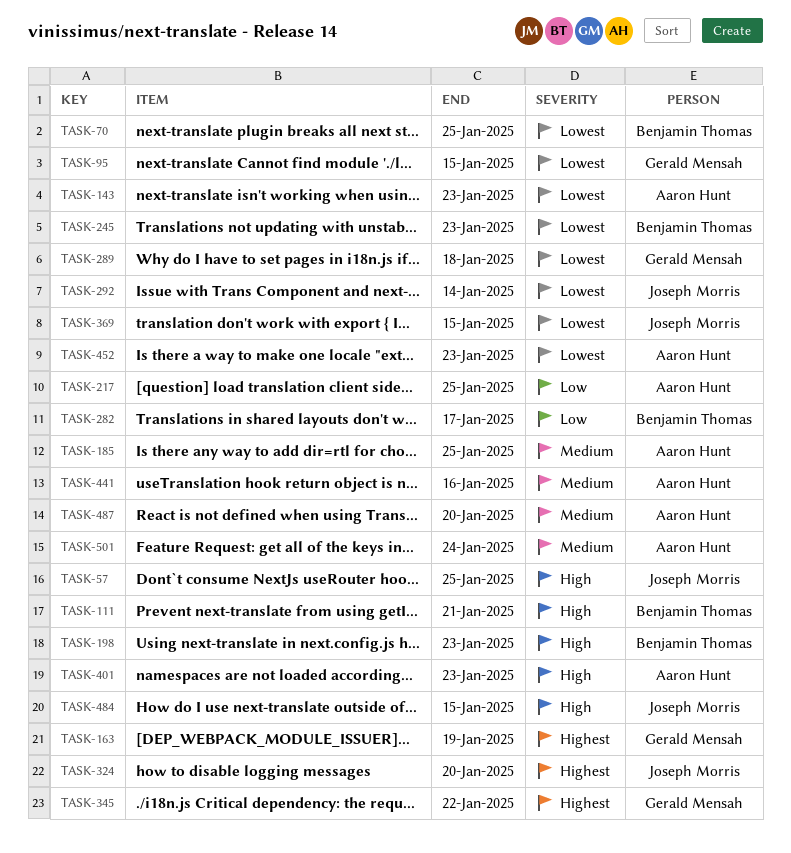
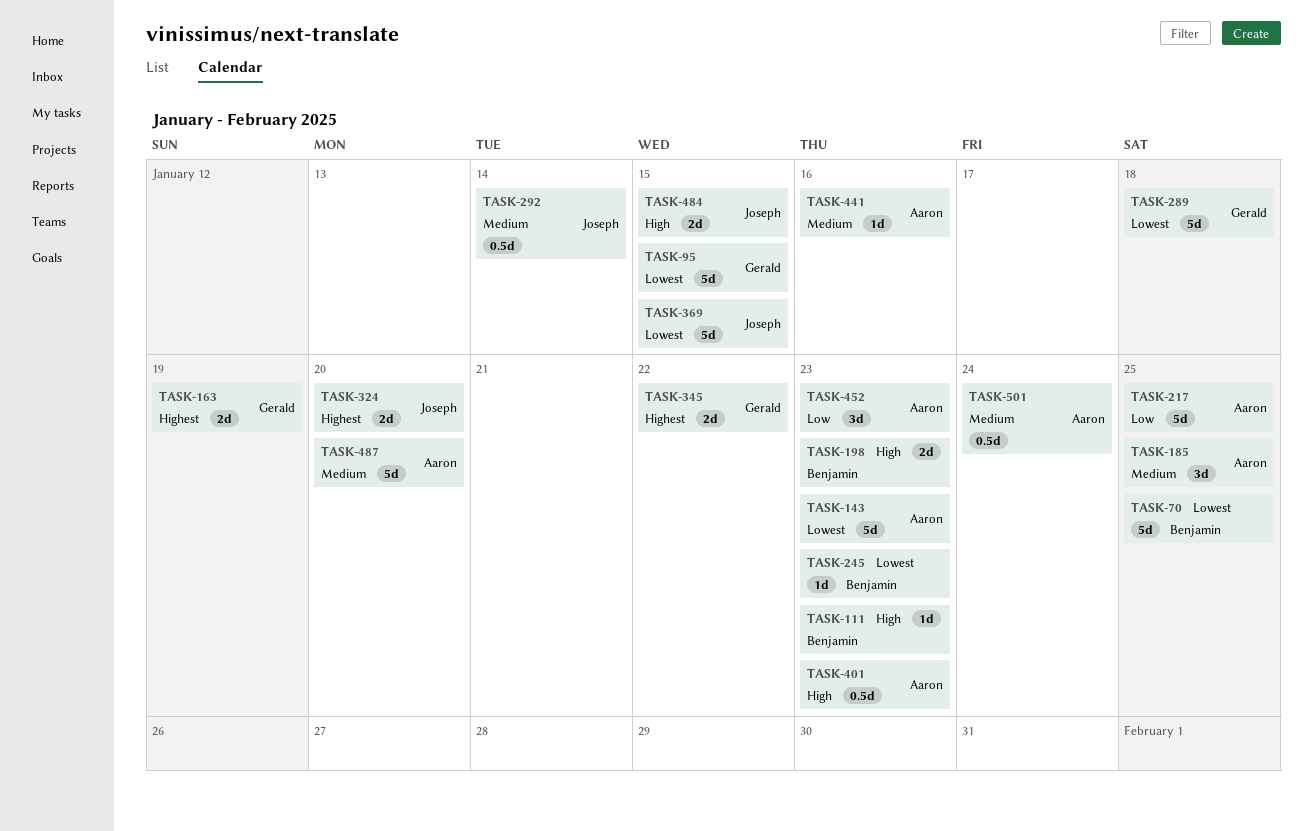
TASK-57: present -> none
TASK-111, due: Jan 21 -> Jan 23
TASK-282: present -> none
TASK-292, priority: Lowest -> Medium
TASK-452, priority: Lowest -> Low

